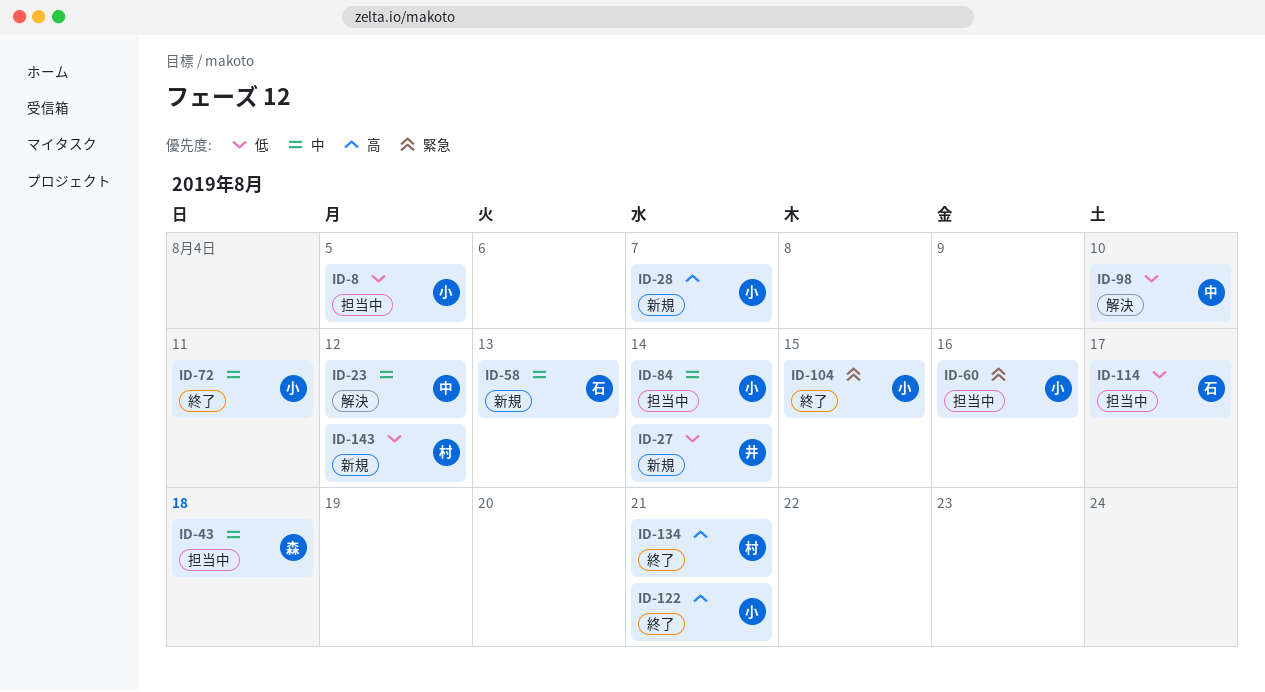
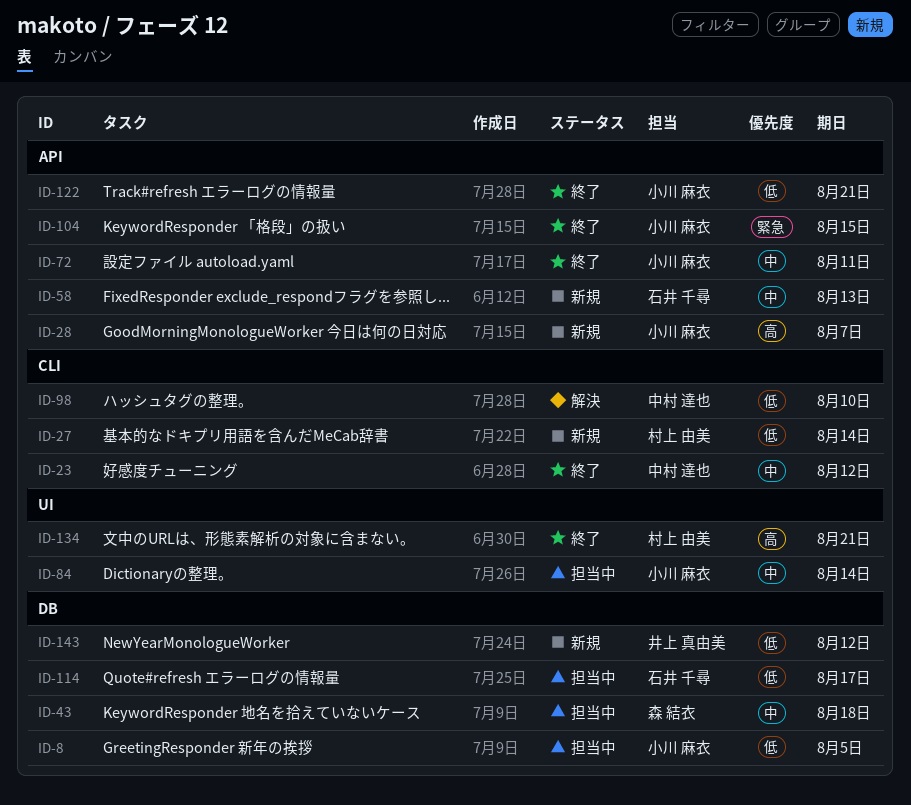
ID-23, status: 解決 -> 終了
ID-27, owner: 井上 真由美 -> 村上 由美
ID-60: present -> none
ID-122, priority: 高 -> 低
ID-143, owner: 村上 由美 -> 井上 真由美

